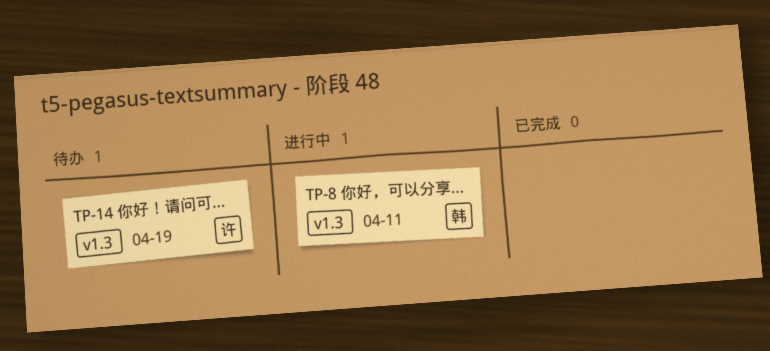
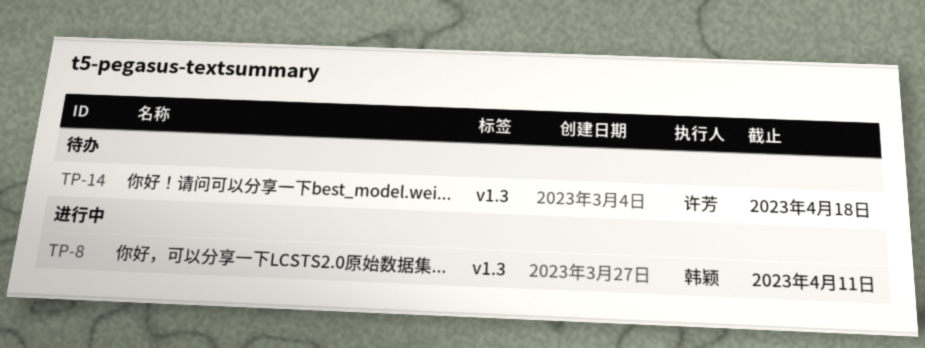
TP-14, due: Apr 19 -> Apr 18

